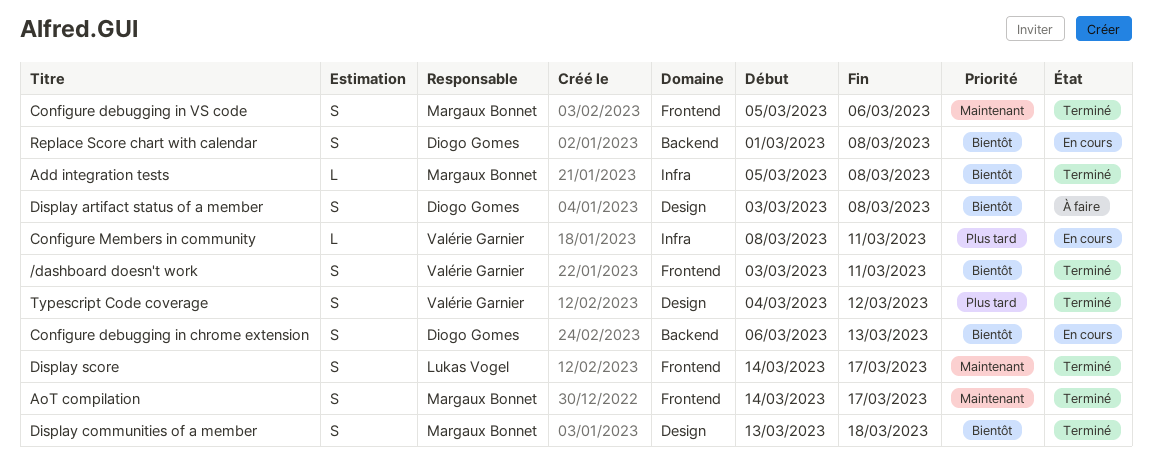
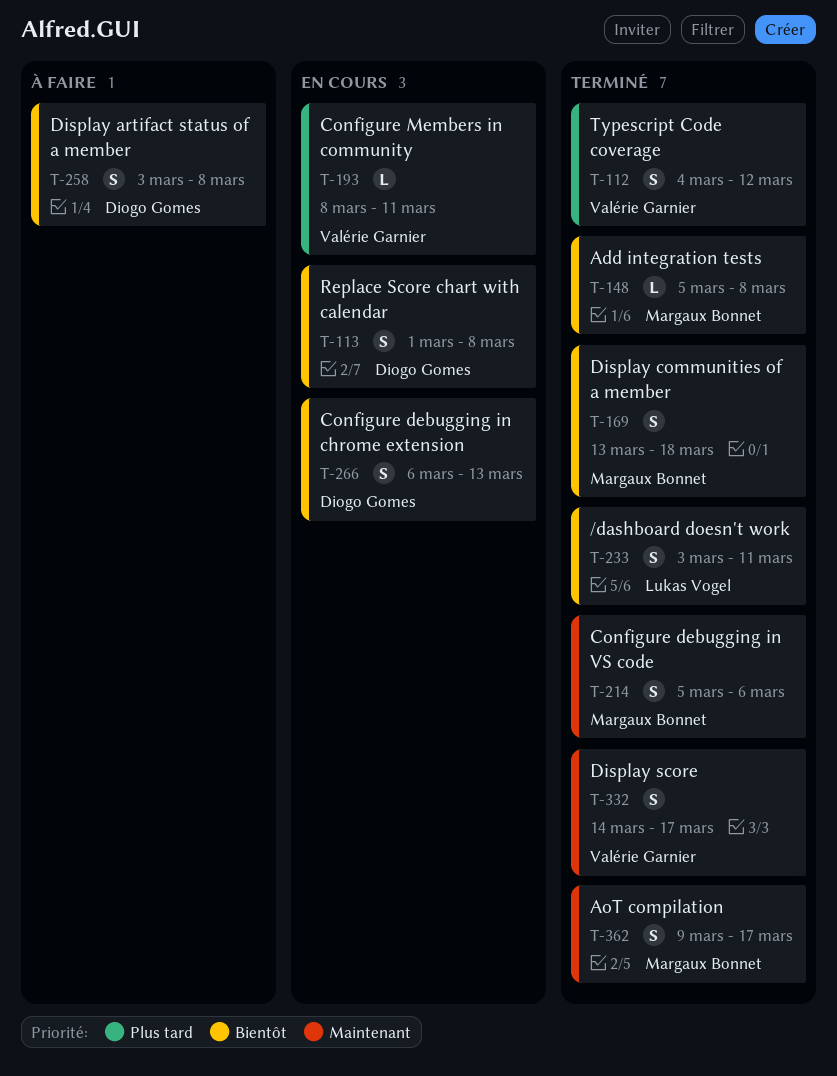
/dashboard doesn't work, owner: Valérie Garnier -> Lukas Vogel
AoT compilation, start: Mar 14 -> Mar 9
Display score, owner: Lukas Vogel -> Valérie Garnier

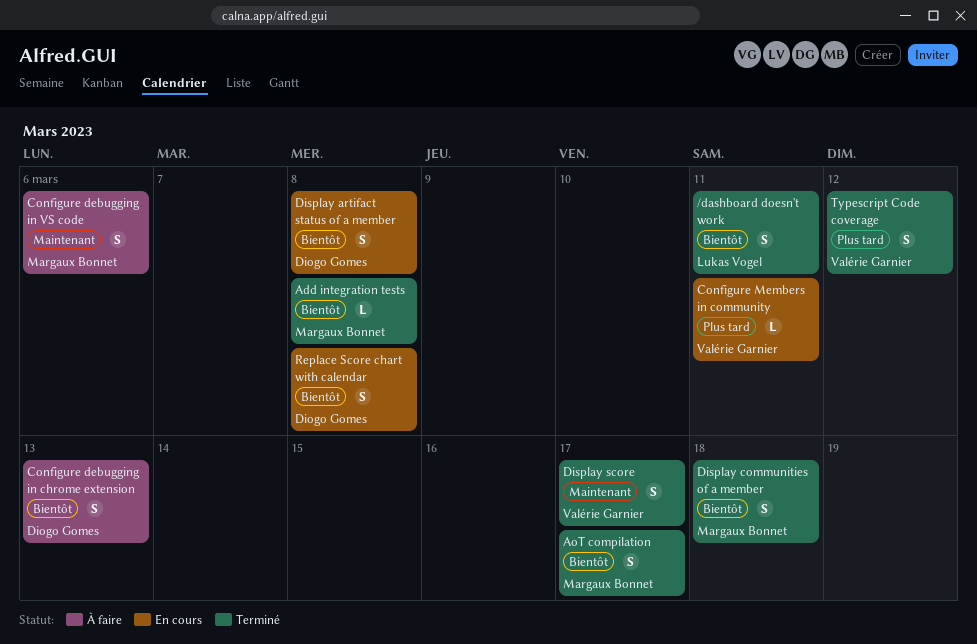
AoT compilation, priority: Maintenant -> Bientôt
Configure debugging in chrome extension, status: En cours -> À faire
Configure debugging in VS code, status: Terminé -> À faire
Display artifact status of a member, status: À faire -> En cours

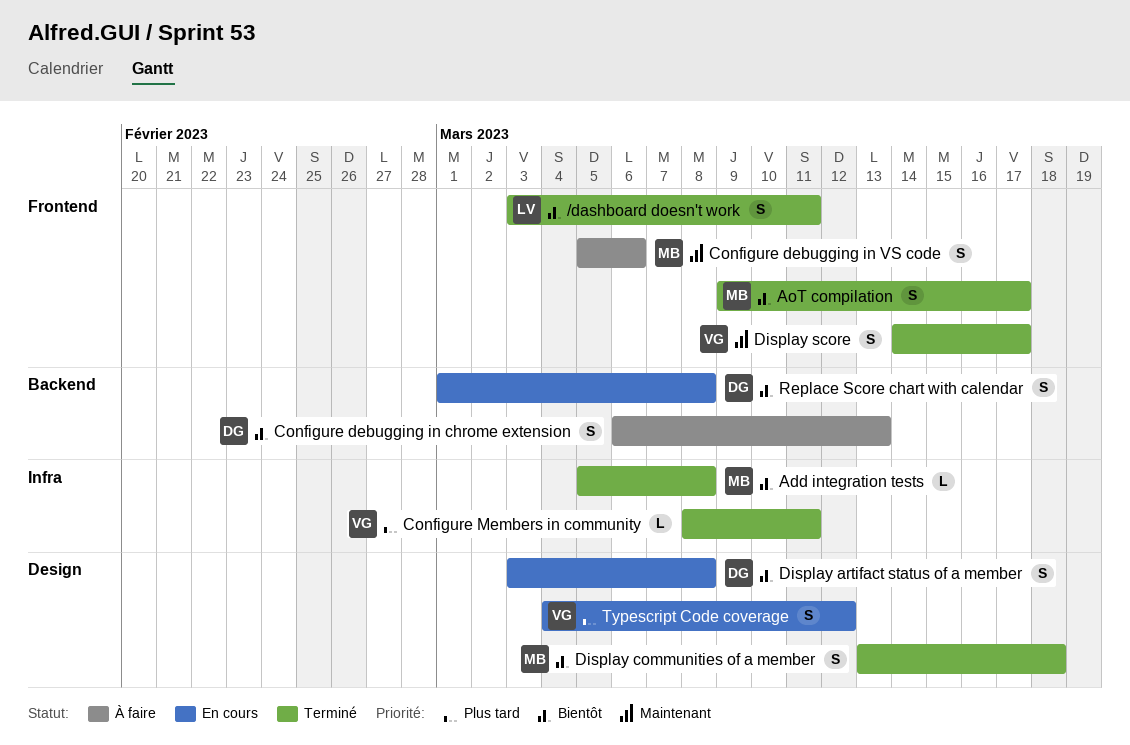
Configure Members in community, status: En cours -> Terminé
Typescript Code coverage, status: Terminé -> En cours

